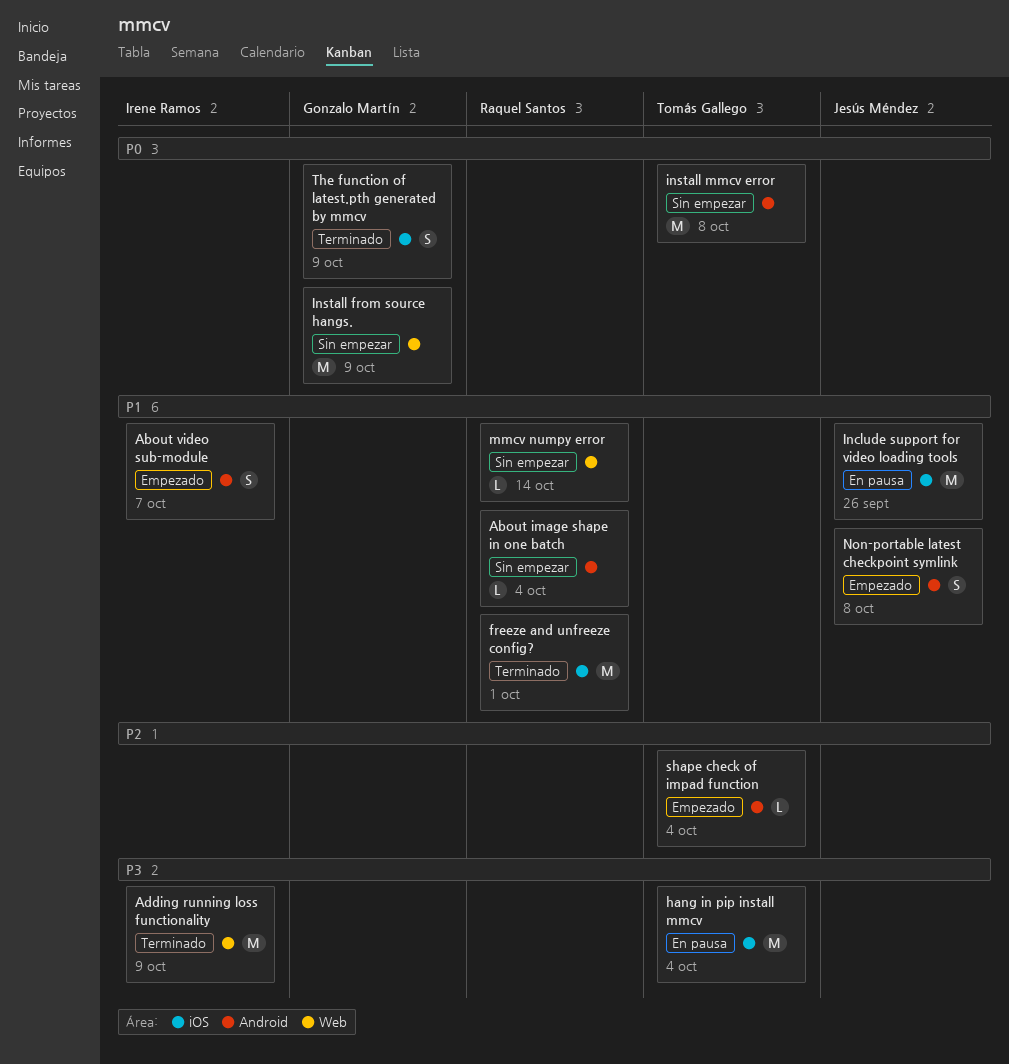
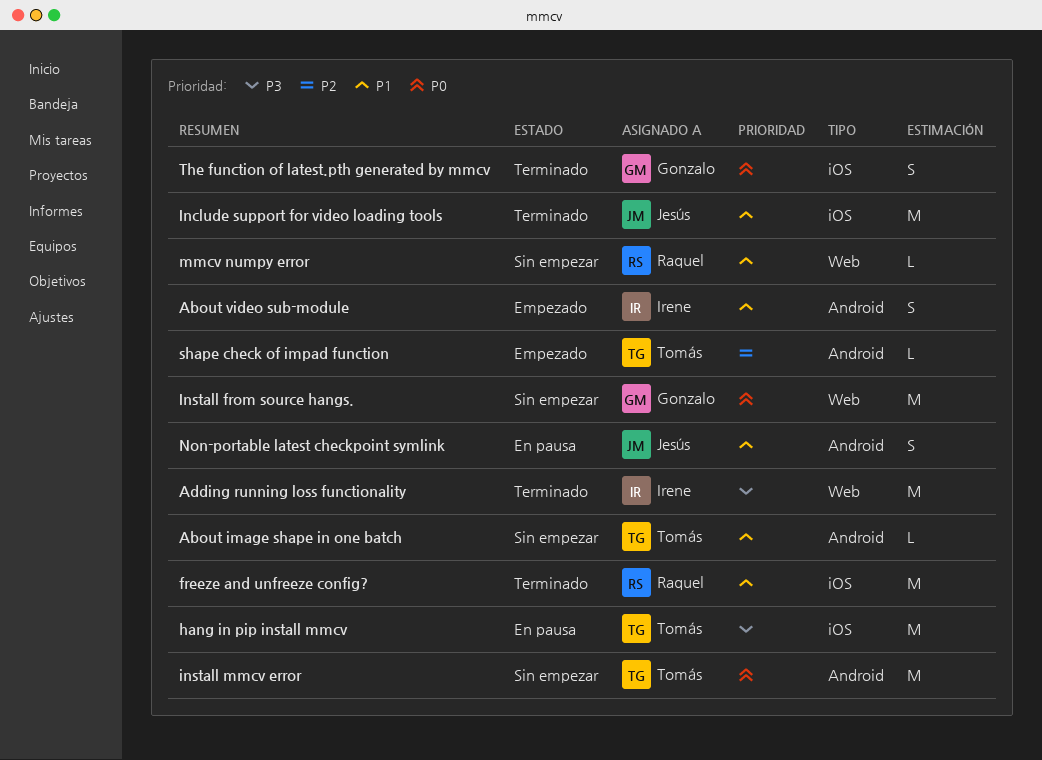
About image shape in one batch, owner: Raquel Santos -> Tomás Gallego
Include support for video loading tools, status: En pausa -> Terminado
Non-portable latest checkpoint symlink, status: Empezado -> En pausa

